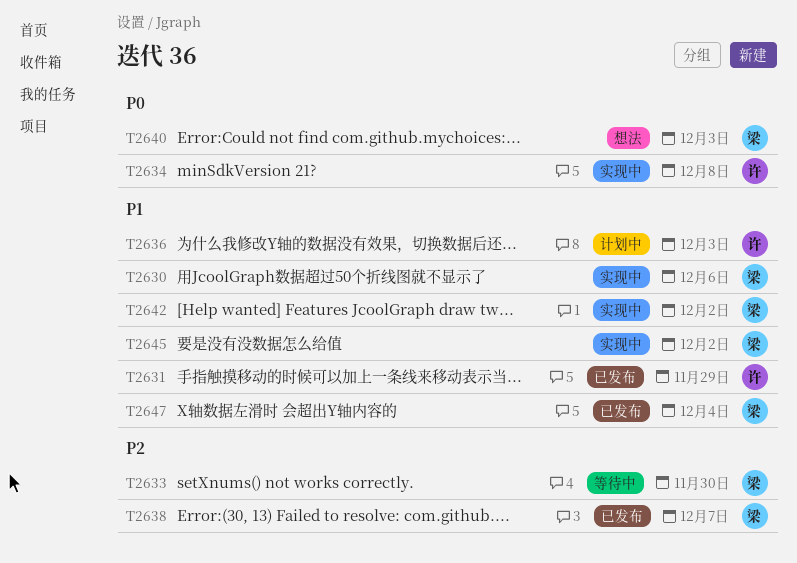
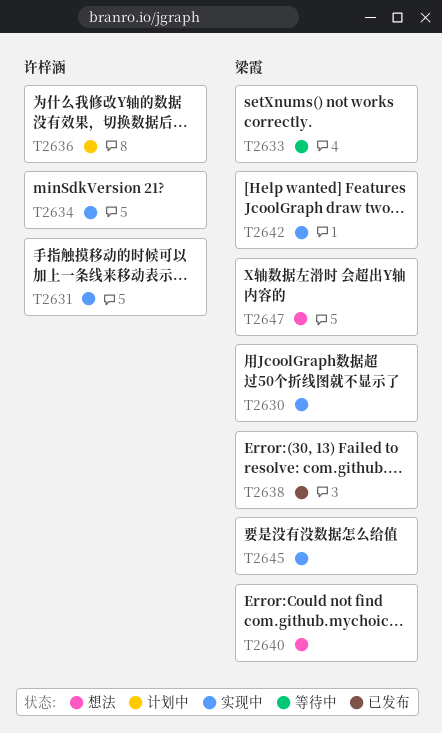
T2631, status: 已发布 -> 实现中
T2647, status: 已发布 -> 想法

